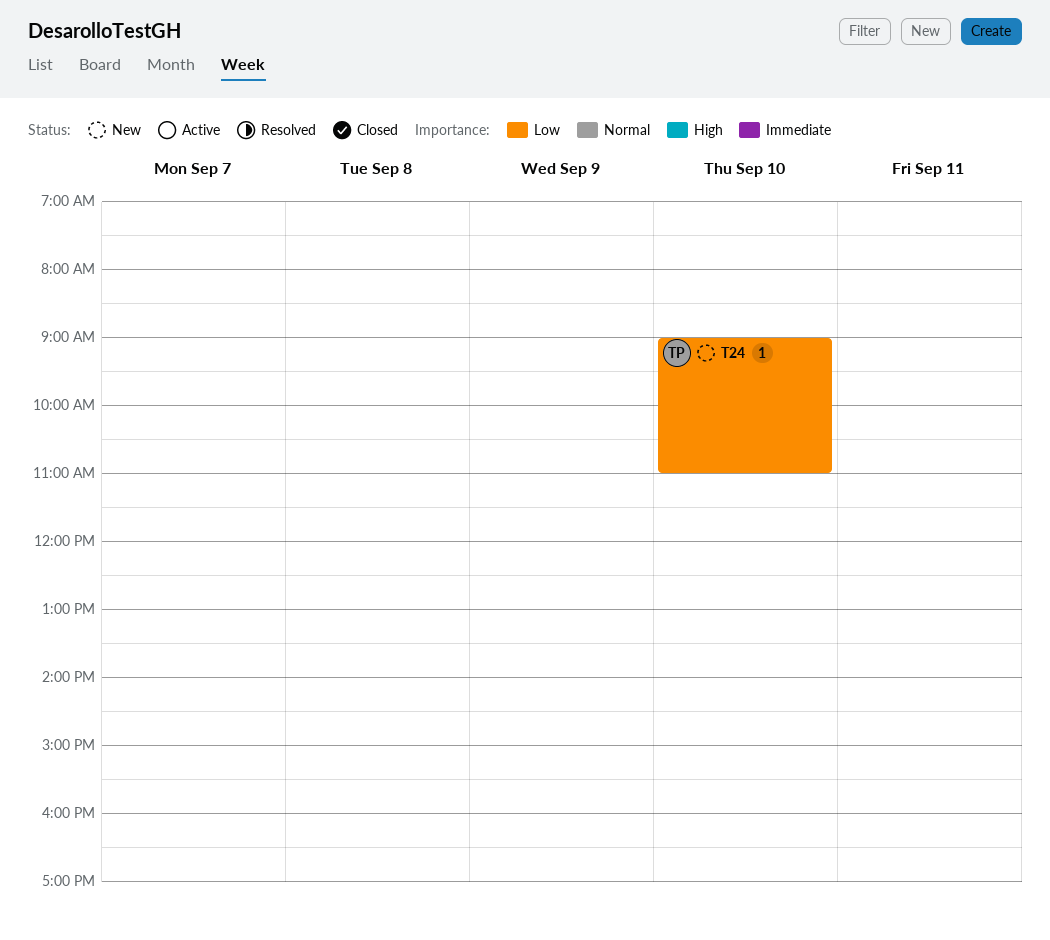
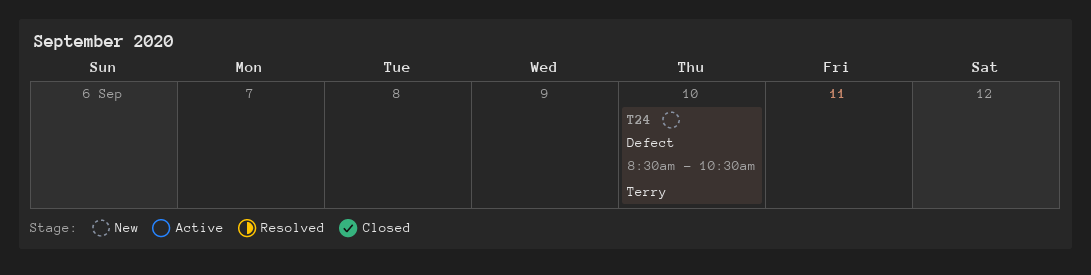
T24, begins: 09:00 -> 08:30
T24, ends: 11:00 -> 10:30

